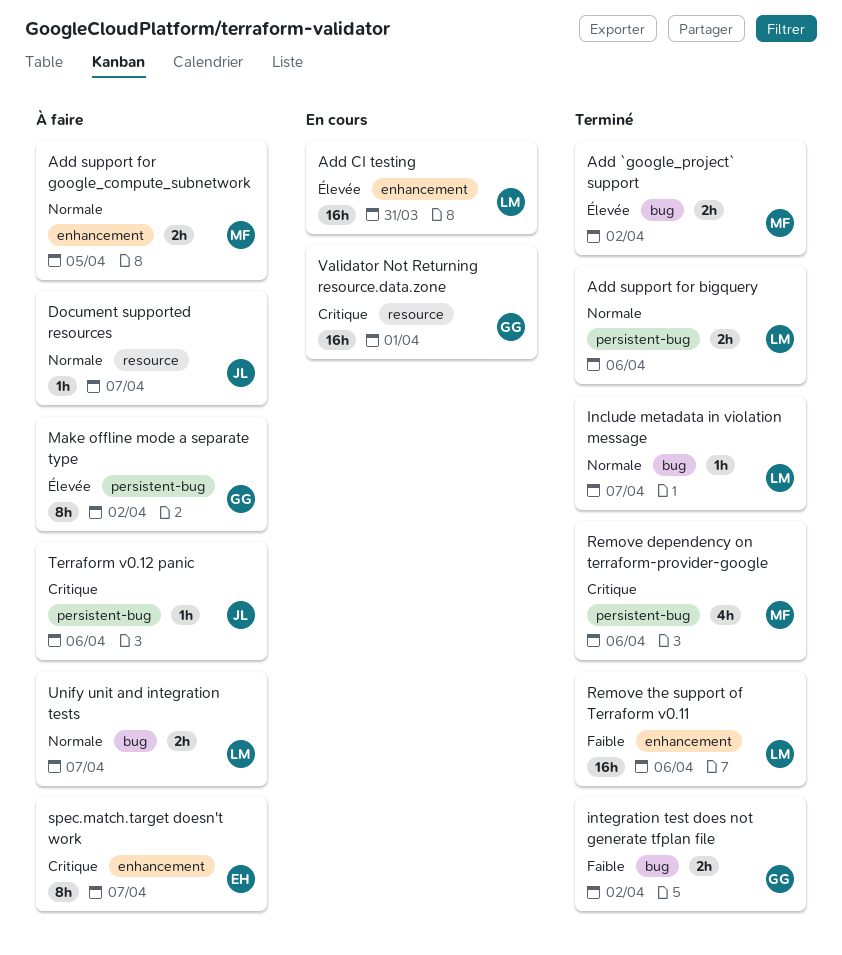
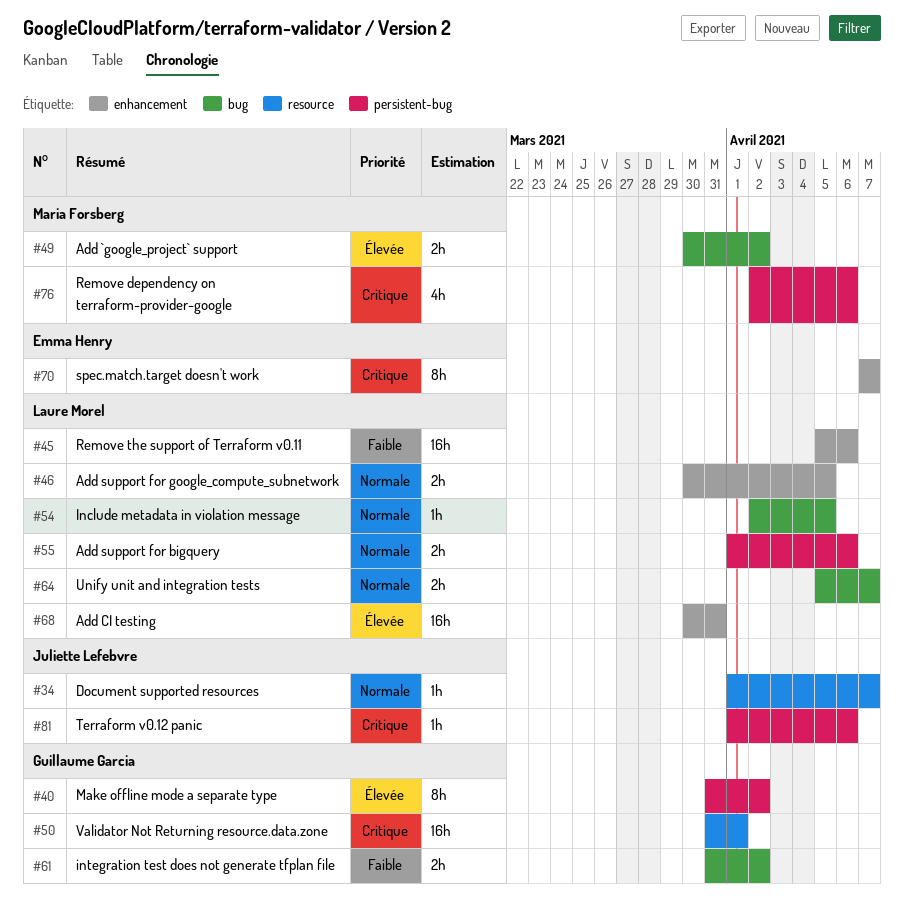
Add support for google_compute_subnetwork, owner: Maria Forsberg -> Laure Morel
Include metadata in violation message, due: Apr 7 -> Apr 5

